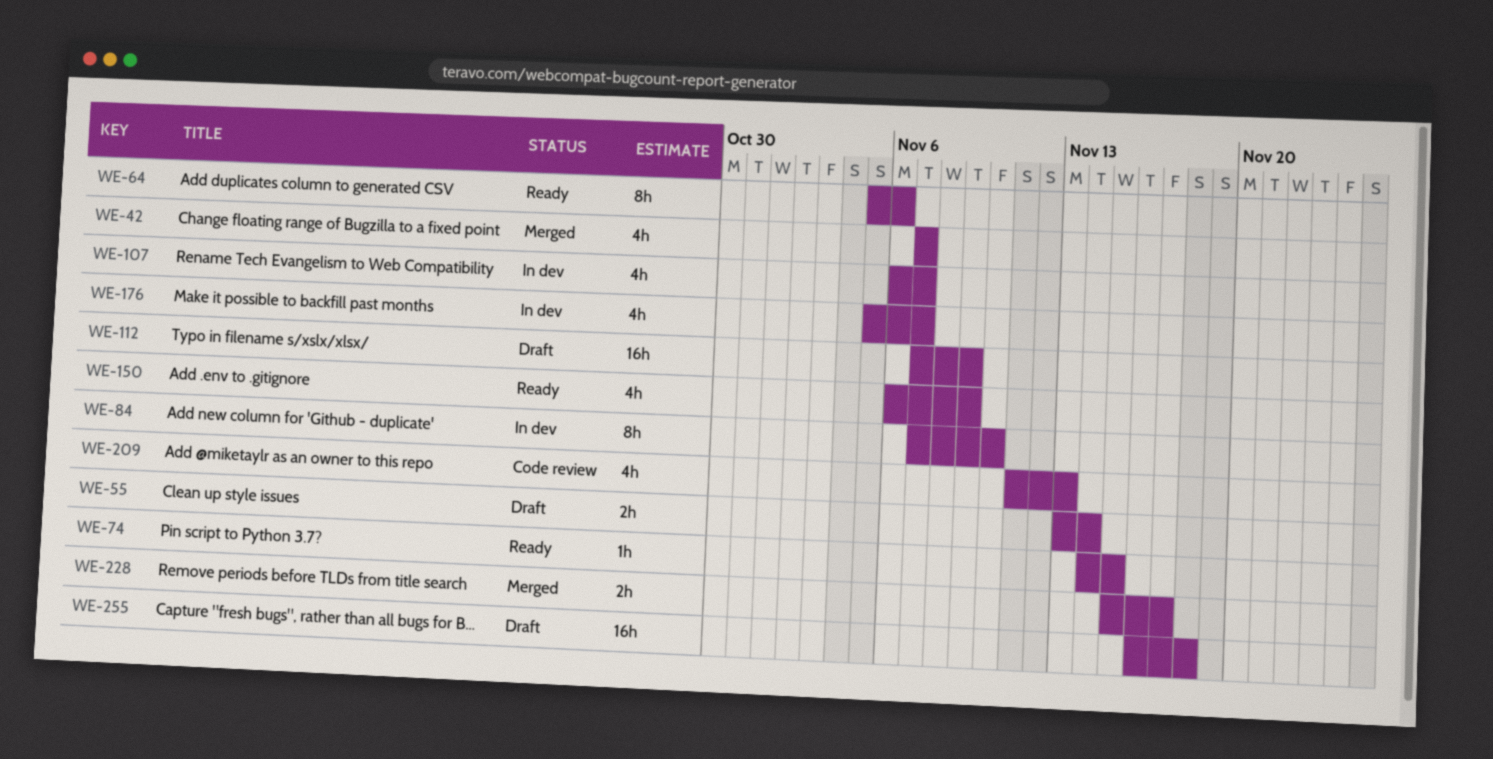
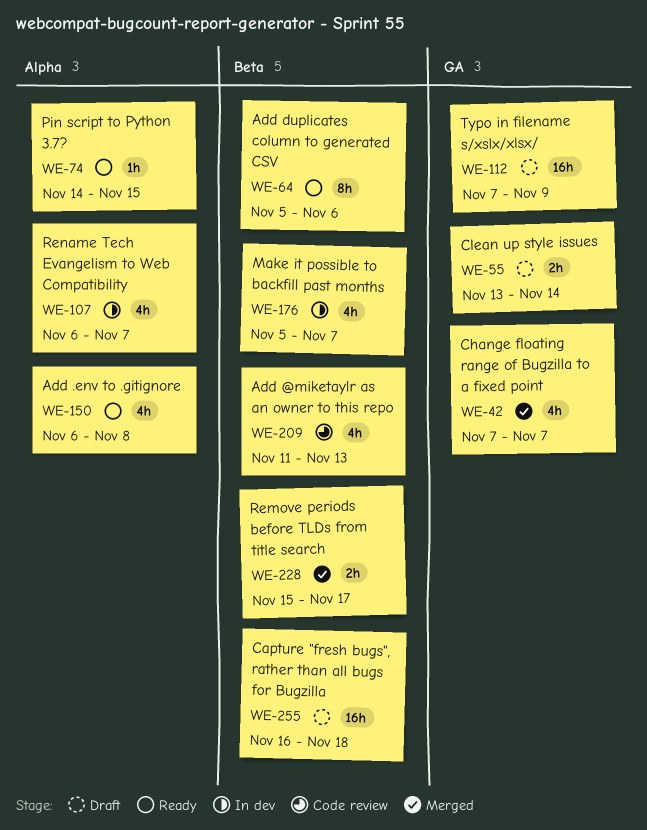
WE-84: present -> none
WE-150, due: Nov 9 -> Nov 8

